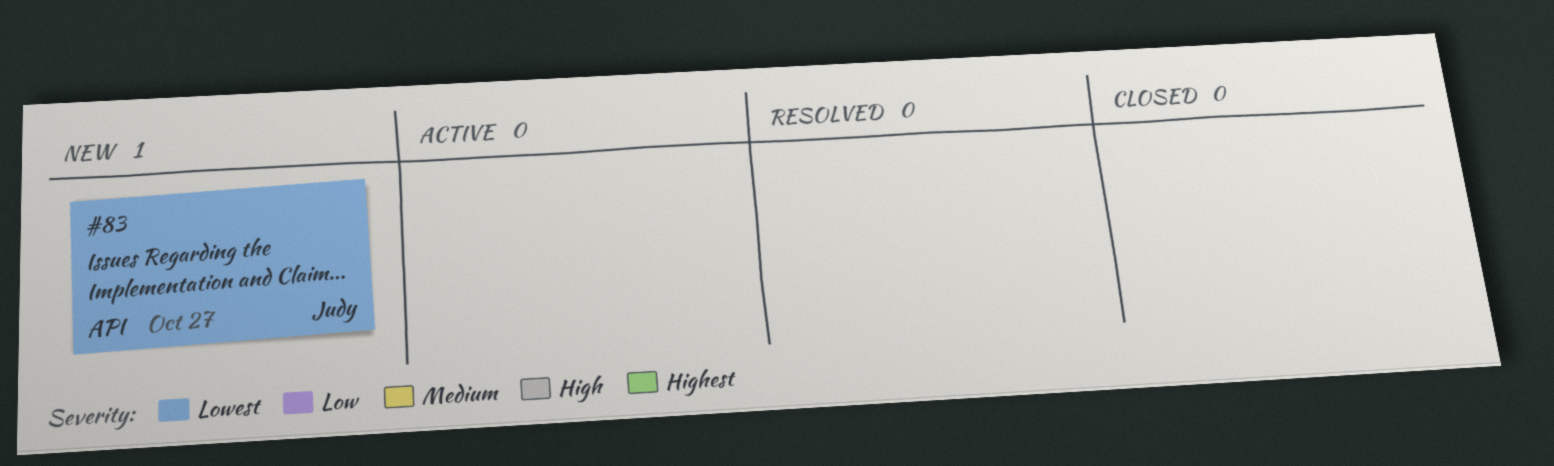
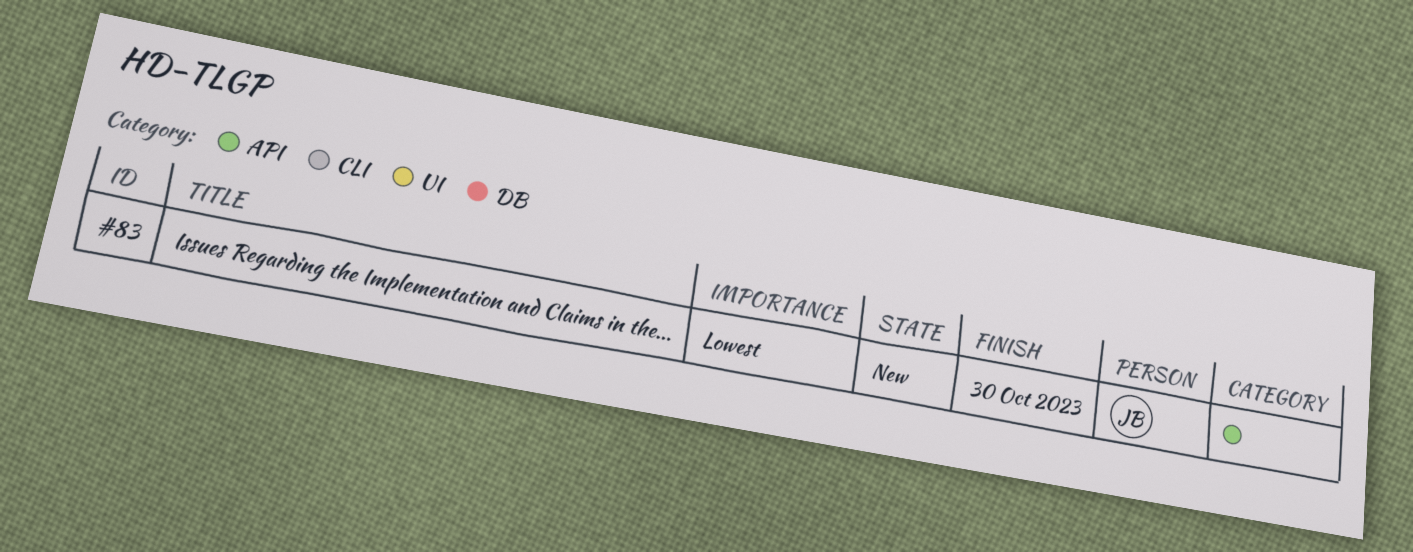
#83, due: Oct 27 -> Oct 30

